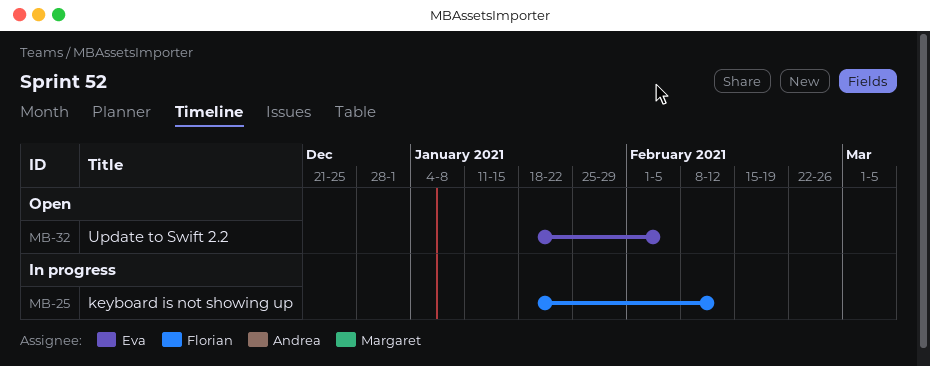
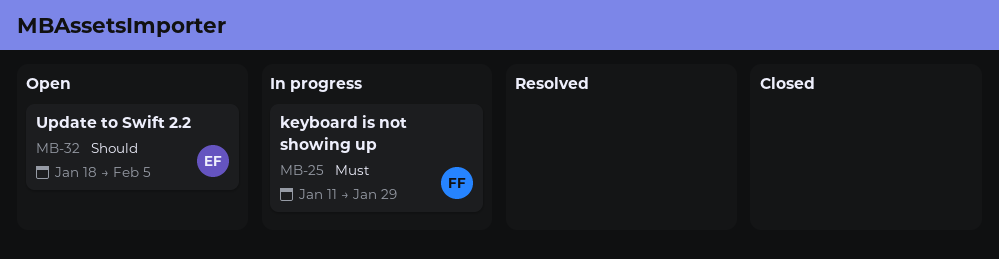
MB-25, start: Jan 18 -> Jan 11
MB-25, due: Feb 12 -> Jan 29

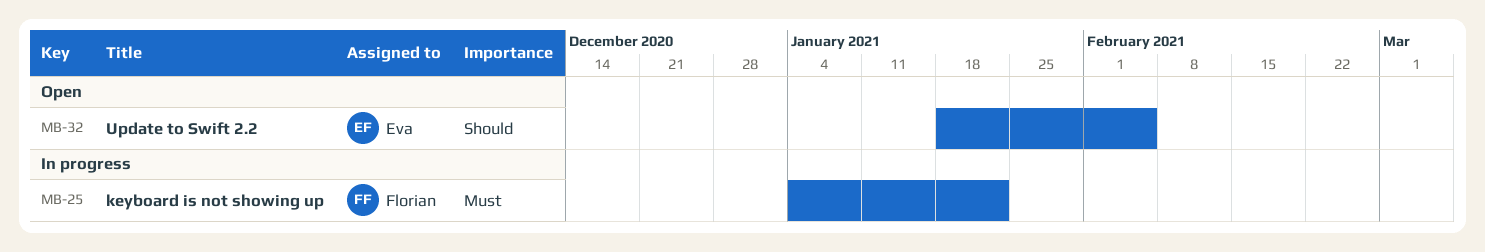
MB-25, start: Jan 11 -> Jan 4
MB-25, due: Jan 29 -> Jan 22

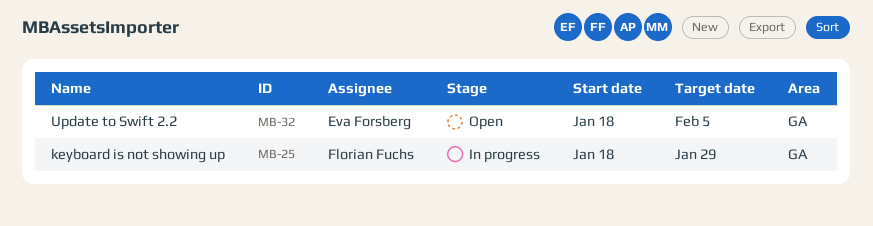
MB-25, start: Jan 4 -> Jan 18
MB-25, due: Jan 22 -> Jan 29

